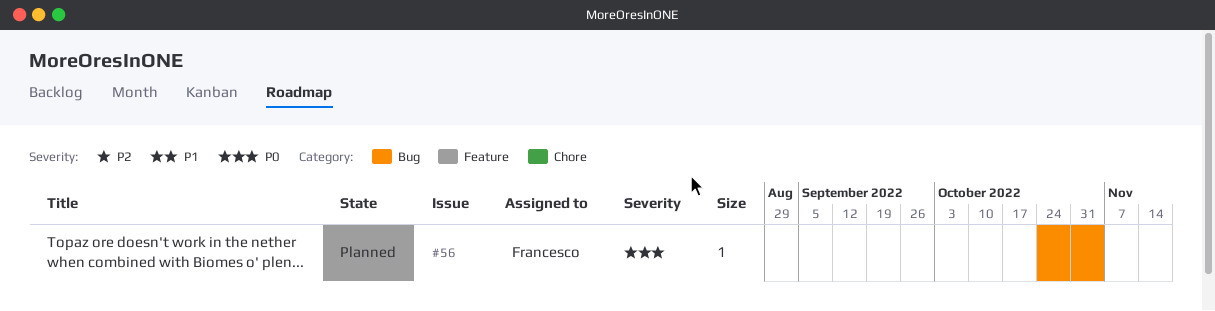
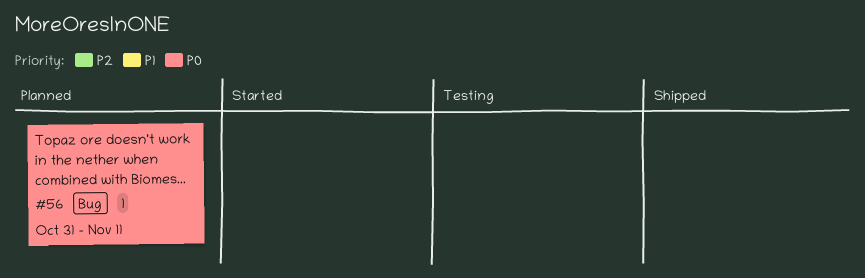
#56, start: Oct 24 -> Oct 31
#56, due: Nov 4 -> Nov 11

